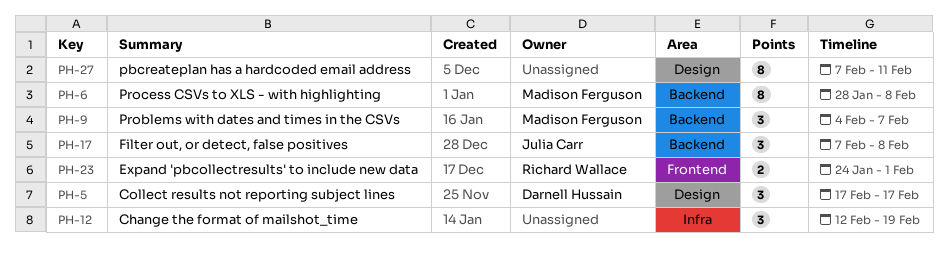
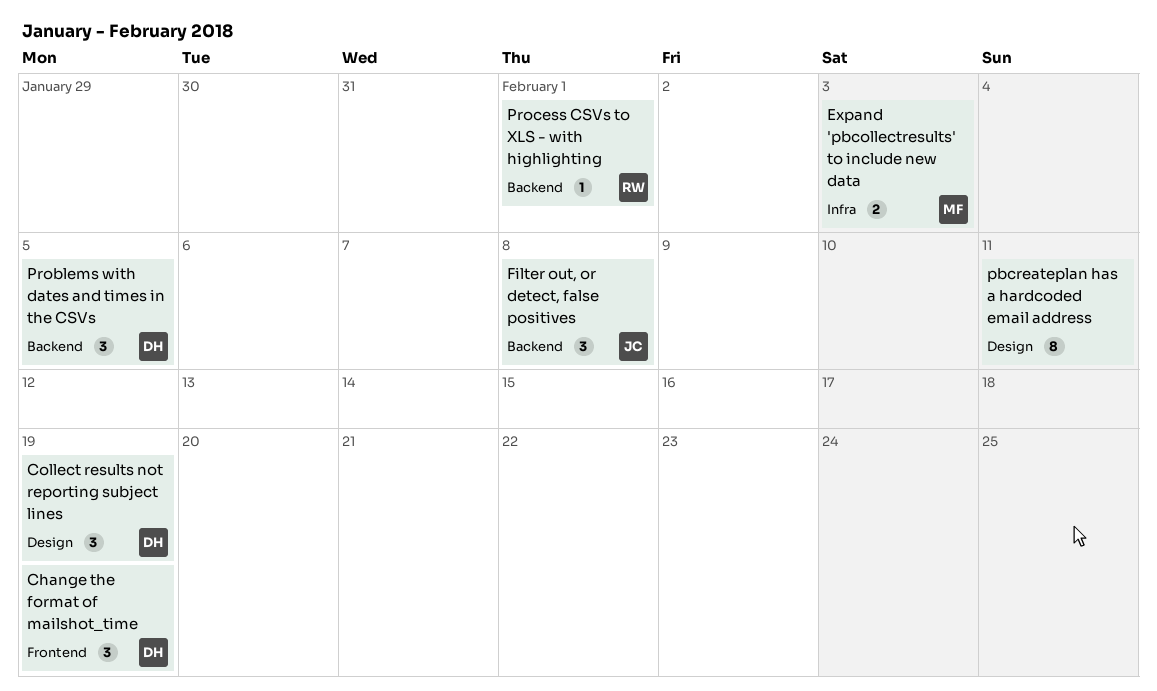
Change the format of mailshot_time, owner: none -> Darnell Hussain
Change the format of mailshot_time, label: Infra -> Frontend
Collect results not reporting subject lines, due: Feb 17 -> Feb 19
Expand 'pbcollectresults' to include new data, owner: Richard Wallace -> Madison Ferguson
Expand 'pbcollectresults' to include new data, label: Frontend -> Infra
Expand 'pbcollectresults' to include new data, due: Feb 1 -> Feb 3
Problems with dates and times in the CSVs, owner: Madison Ferguson -> Darnell Hussain
Problems with dates and times in the CSVs, due: Feb 7 -> Feb 5
Process CSVs to XLS - with highlighting, owner: Madison Ferguson -> Richard Wallace
Process CSVs to XLS - with highlighting, estimate: 8 -> 1
Process CSVs to XLS - with highlighting, due: Feb 8 -> Feb 1

